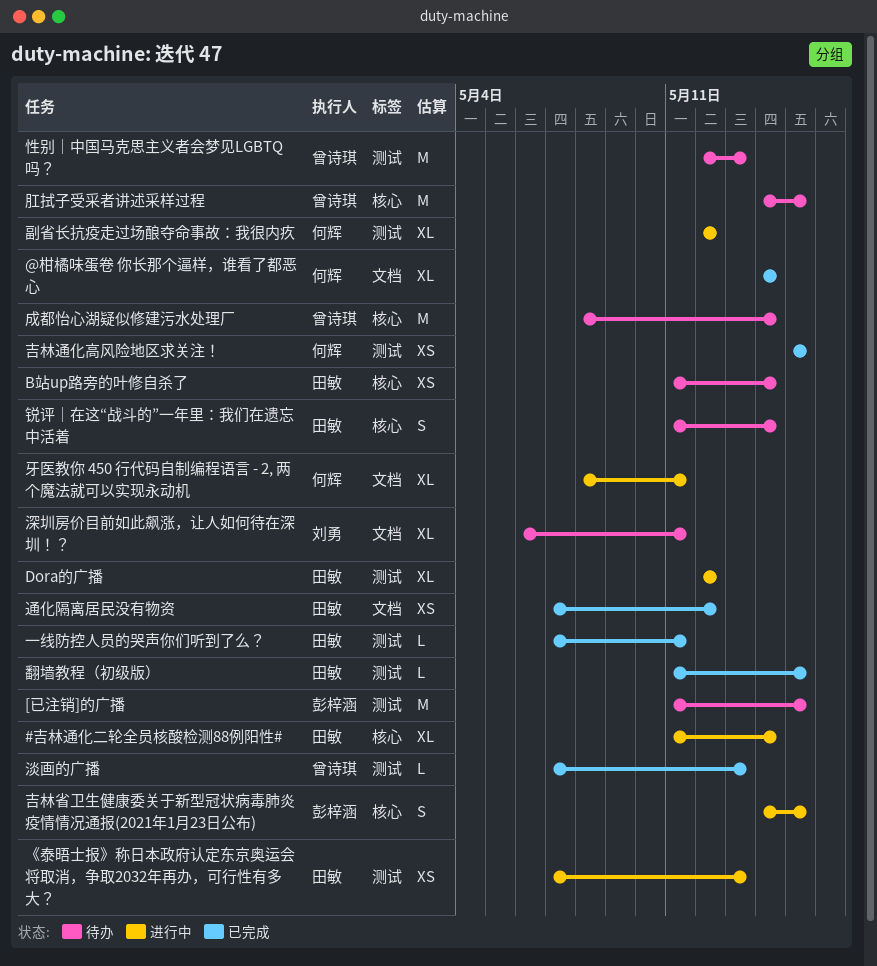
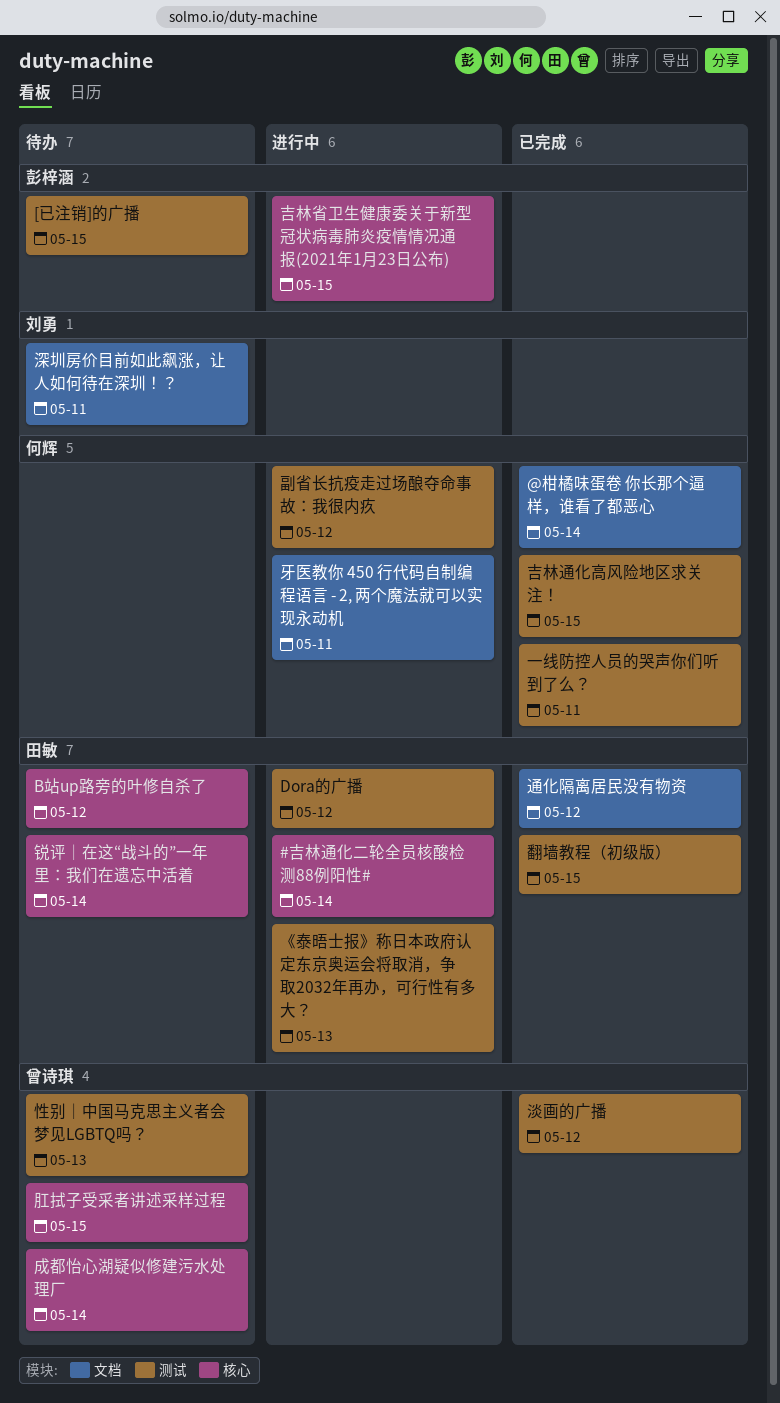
B站up路旁的叶修自杀了, due: May 14 -> May 12
一线防控人员的哭声你们听到了么？, owner: 田敏 -> 何辉
淡画的广播, due: May 13 -> May 12

